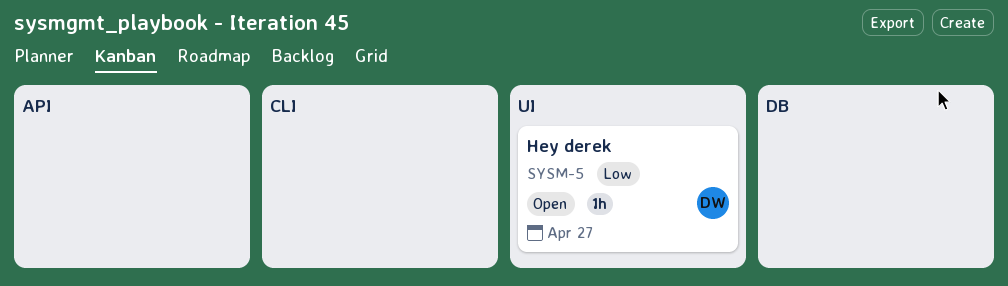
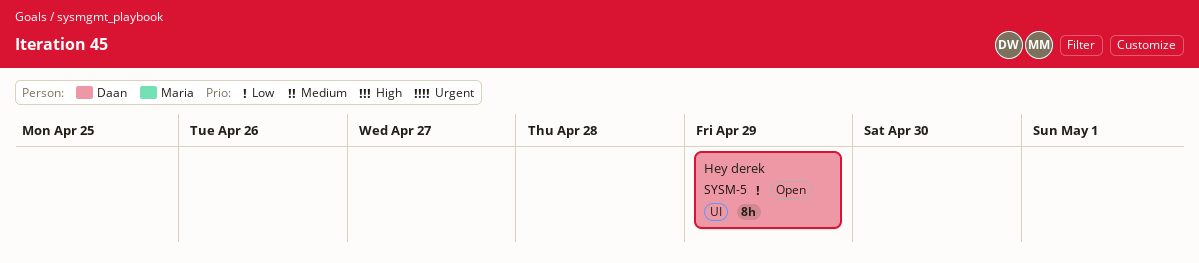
SYSM-5, estimate: 1h -> 8h
SYSM-5, due: Apr 27 -> Apr 29

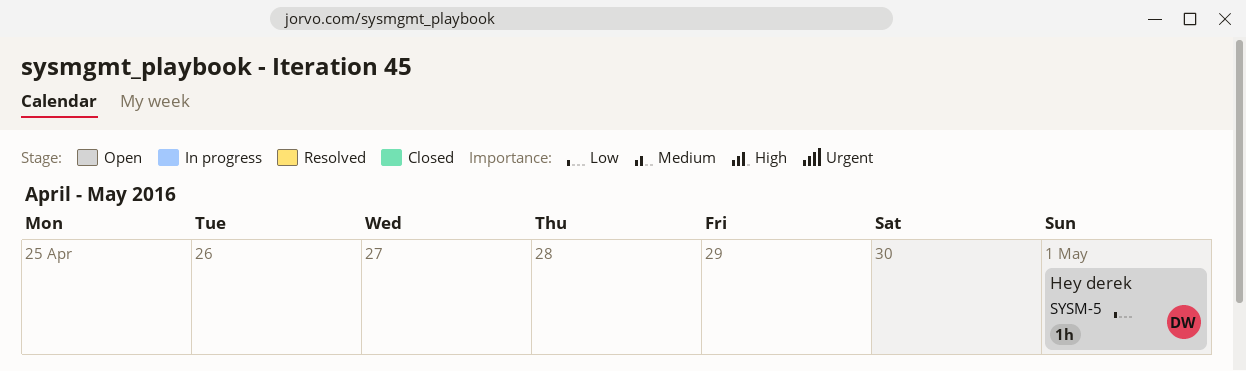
SYSM-5, estimate: 8h -> 1h
SYSM-5, due: Apr 29 -> May 1

